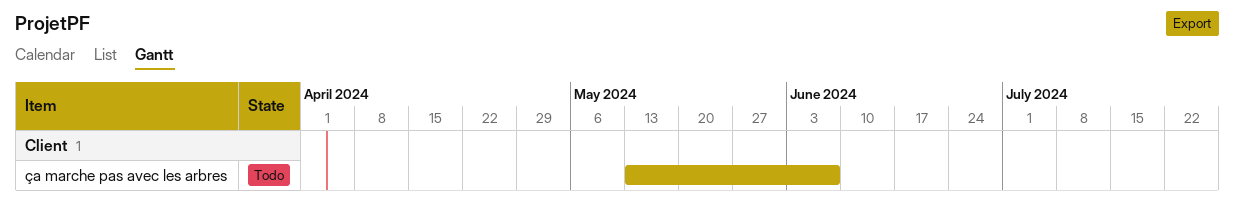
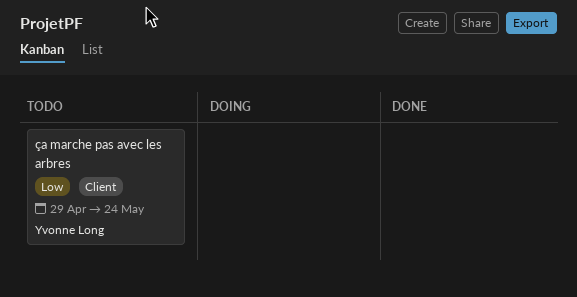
ça marche pas avec les arbres, start: May 13 -> Apr 29
ça marche pas avec les arbres, due: Jun 7 -> May 24

